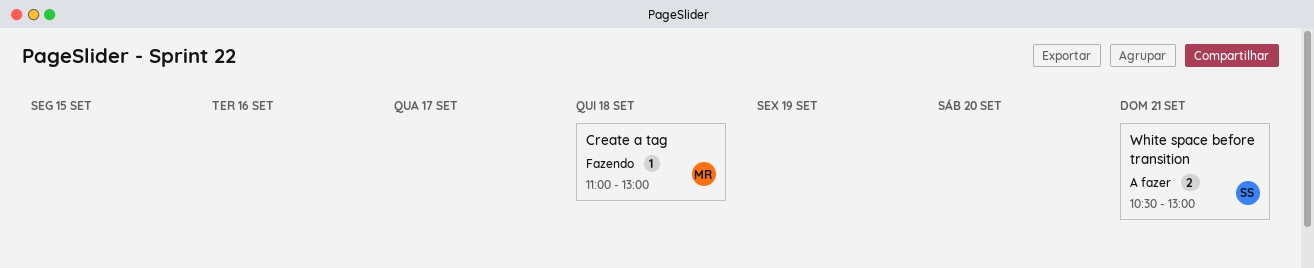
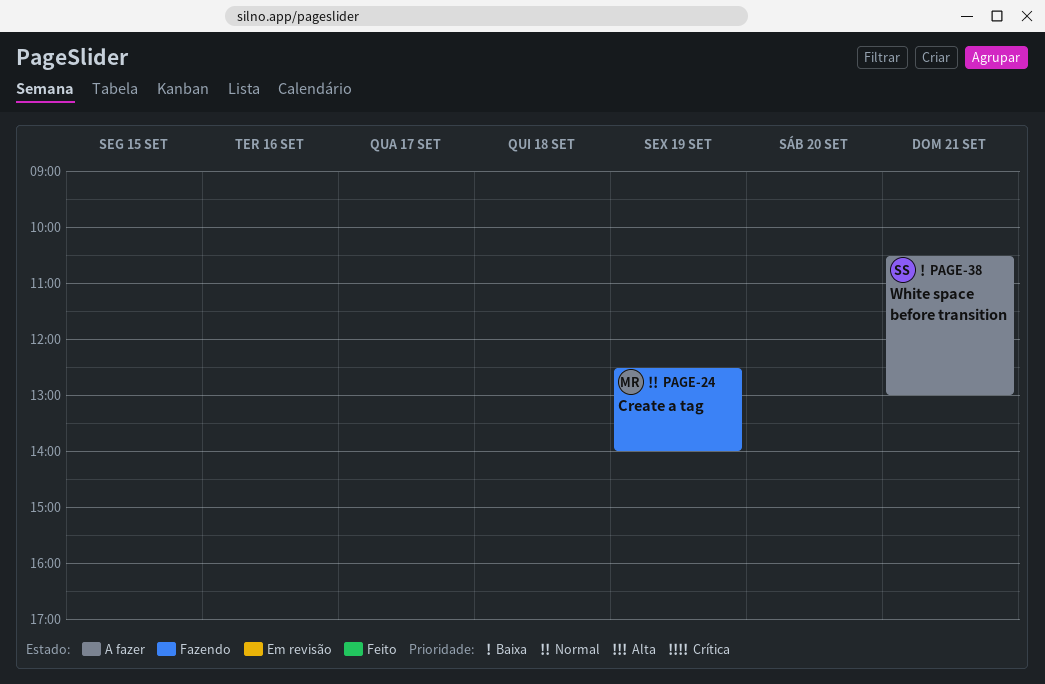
Create a tag, day: Sep 18 -> Sep 19
Create a tag, begins: 11:00 -> 12:30
Create a tag, ends: 13:00 -> 14:00

